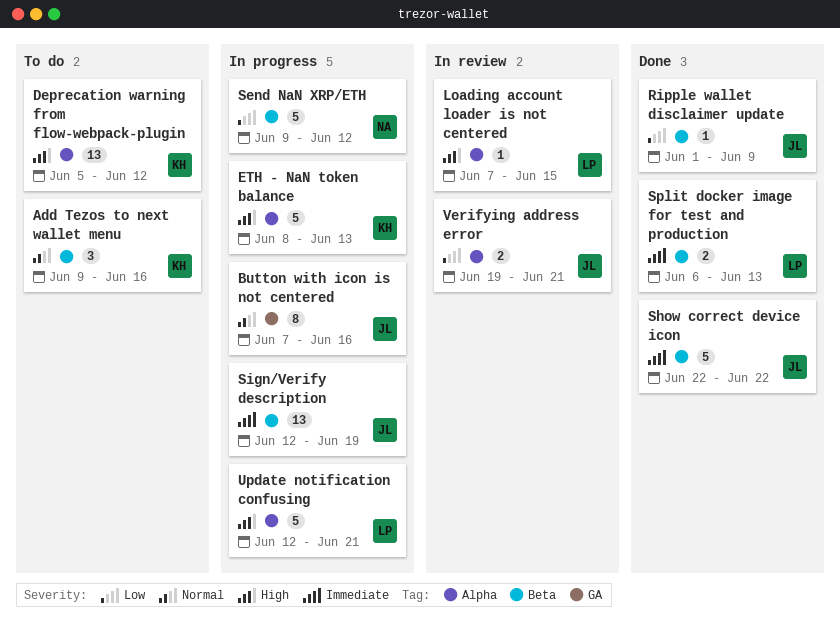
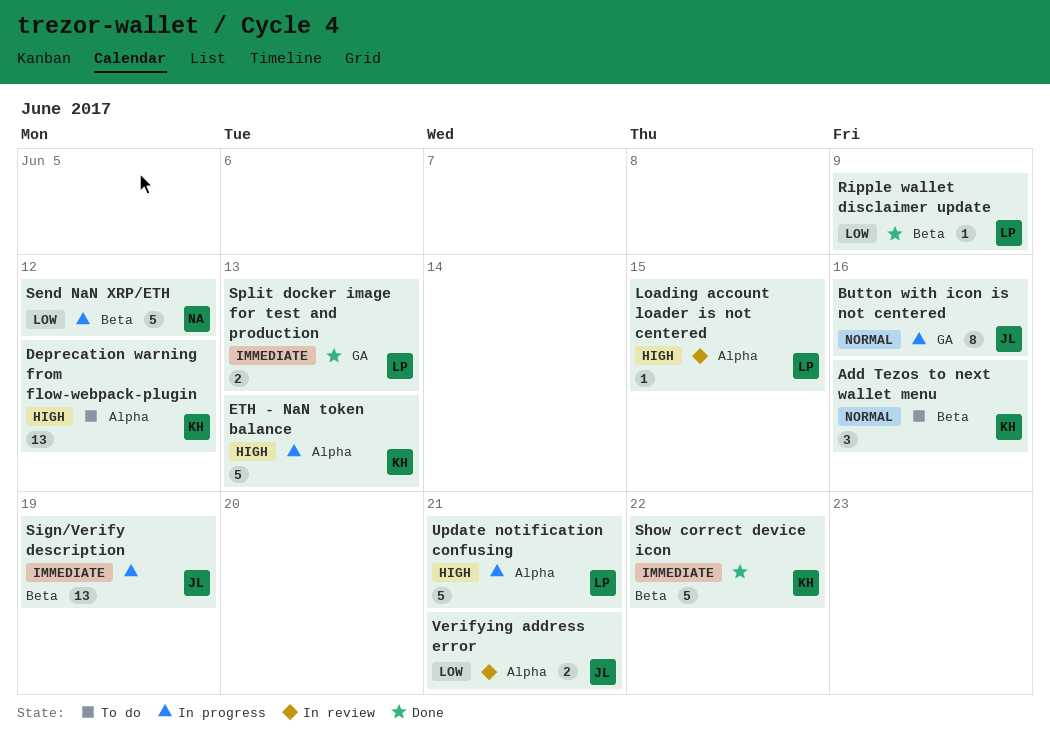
Ripple wallet disclaimer update, owner: JL -> LP
Show correct device icon, owner: JL -> KH
Split docker image for test and production, label: Beta -> GA

